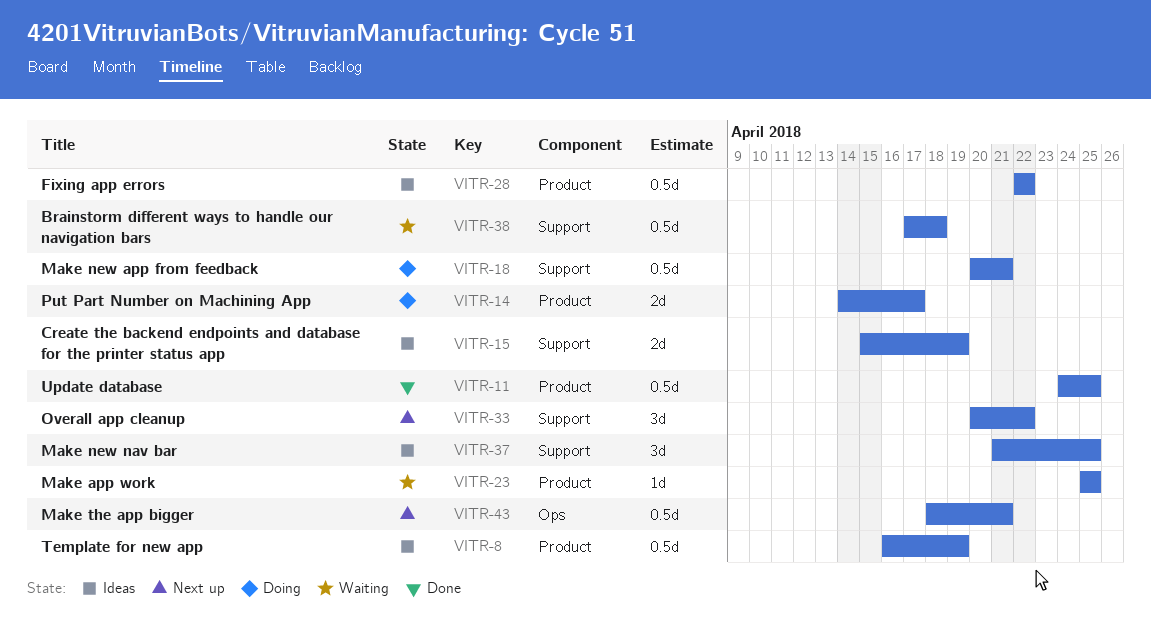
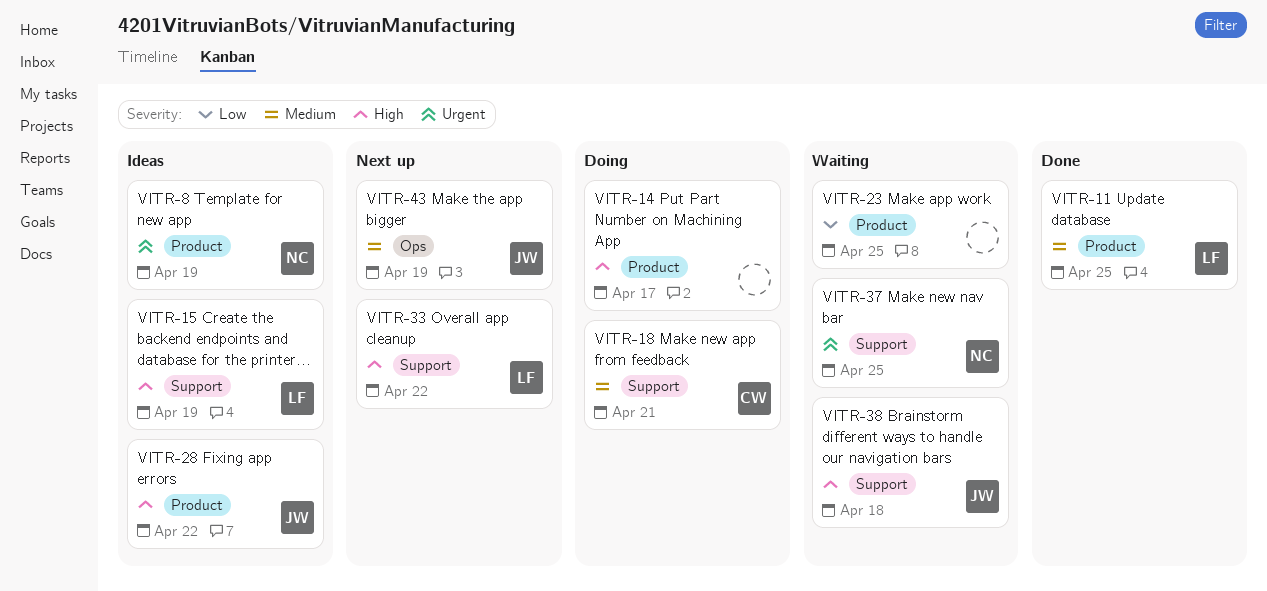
VITR-37, status: Ideas -> Waiting
VITR-43, due: Apr 21 -> Apr 19

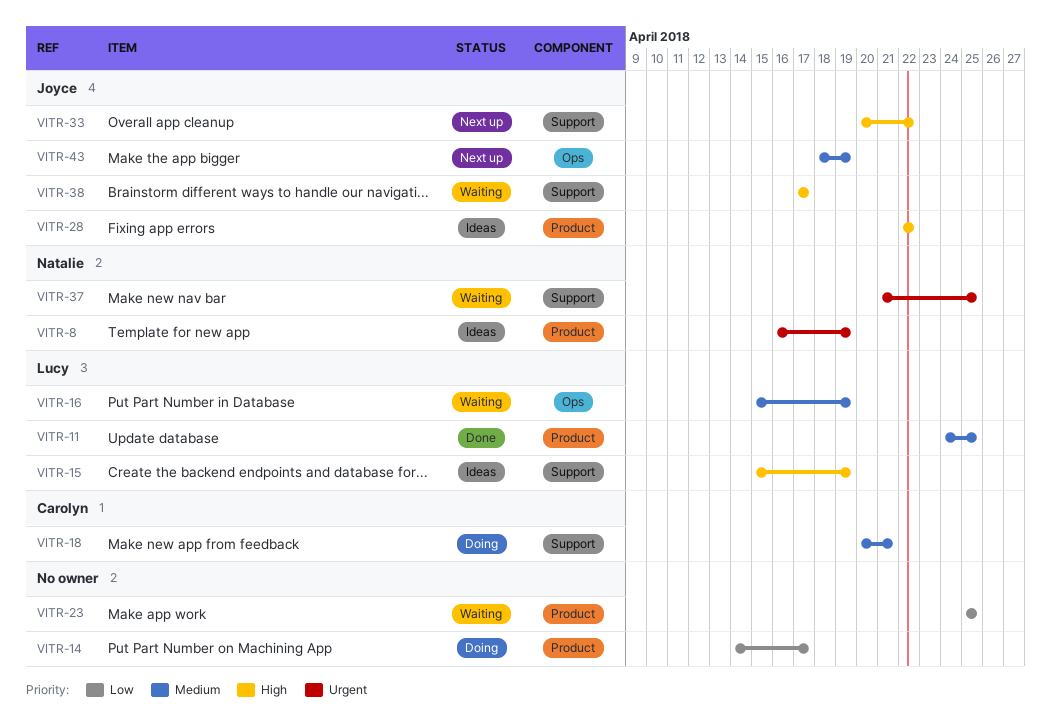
VITR-14, priority: High -> Low
VITR-16: none -> present
VITR-33, owner: Lucy -> Joyce
VITR-38, due: Apr 18 -> Apr 17

